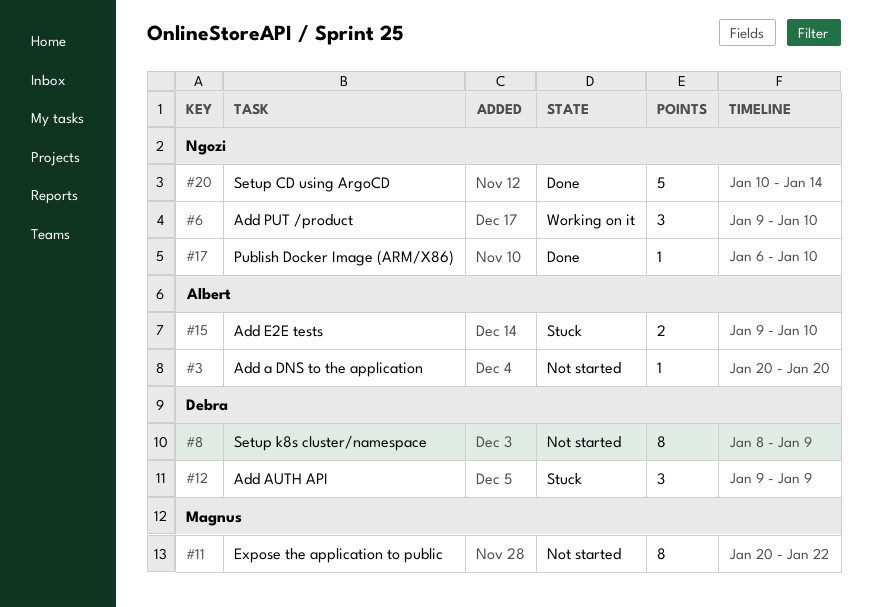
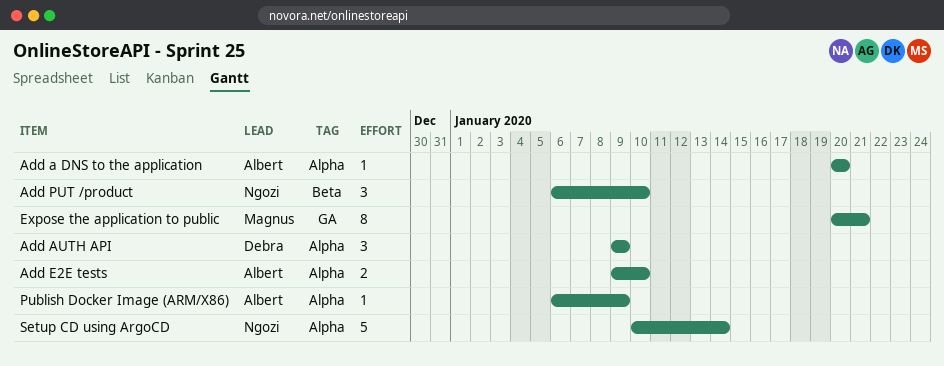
Add PUT /product, start: Jan 9 -> Jan 6
Expose the application to public, due: Jan 22 -> Jan 21
Publish Docker Image (ARM/X86), owner: Ngozi -> Albert
Publish Docker Image (ARM/X86), due: Jan 10 -> Jan 9
Setup k8s cluster/namespace: present -> none

